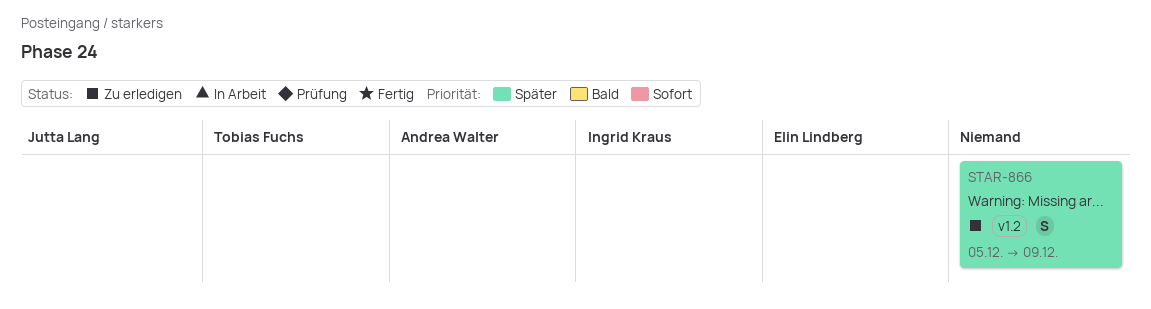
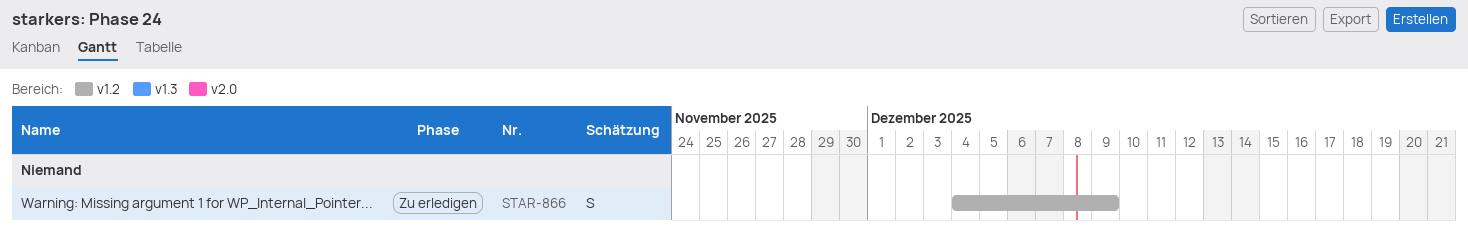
STAR-866, start: Dec 5 -> Dec 4

